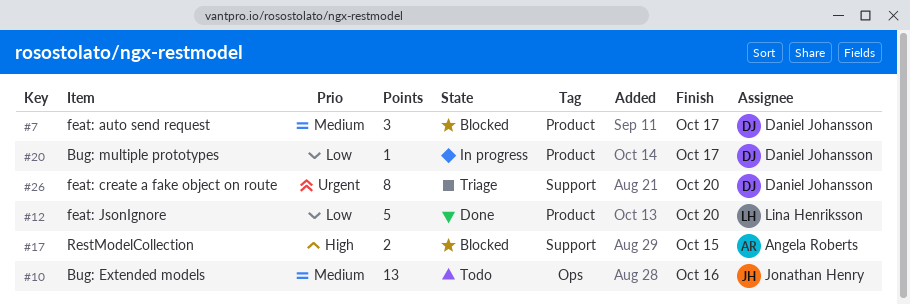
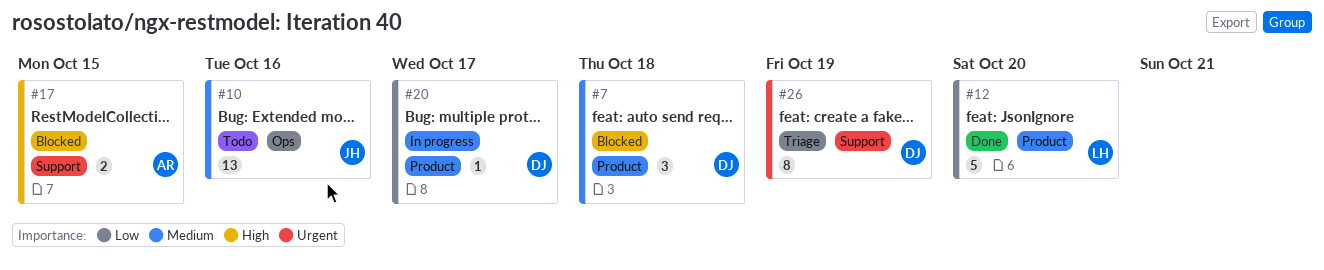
#7, due: Oct 17 -> Oct 18
#26, due: Oct 20 -> Oct 19

